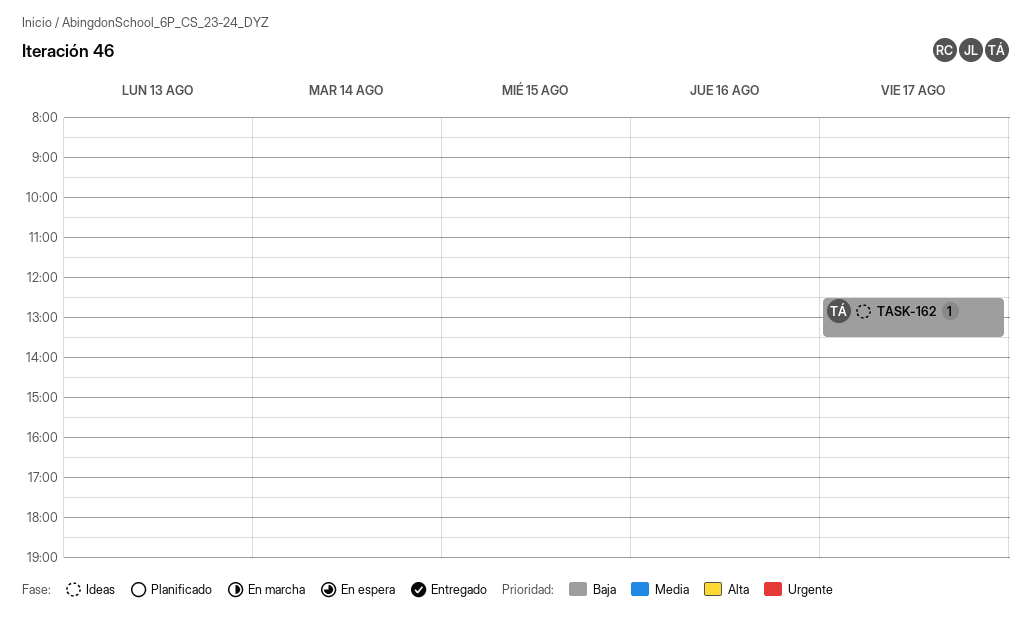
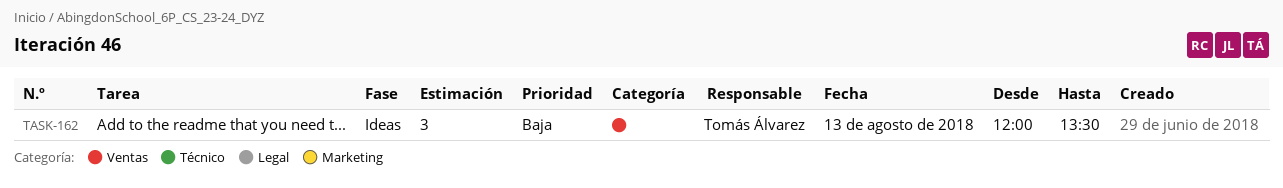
TASK-162, estimate: 1 -> 3
TASK-162, day: Aug 17 -> Aug 13
TASK-162, begins: 12:30 -> 12:00

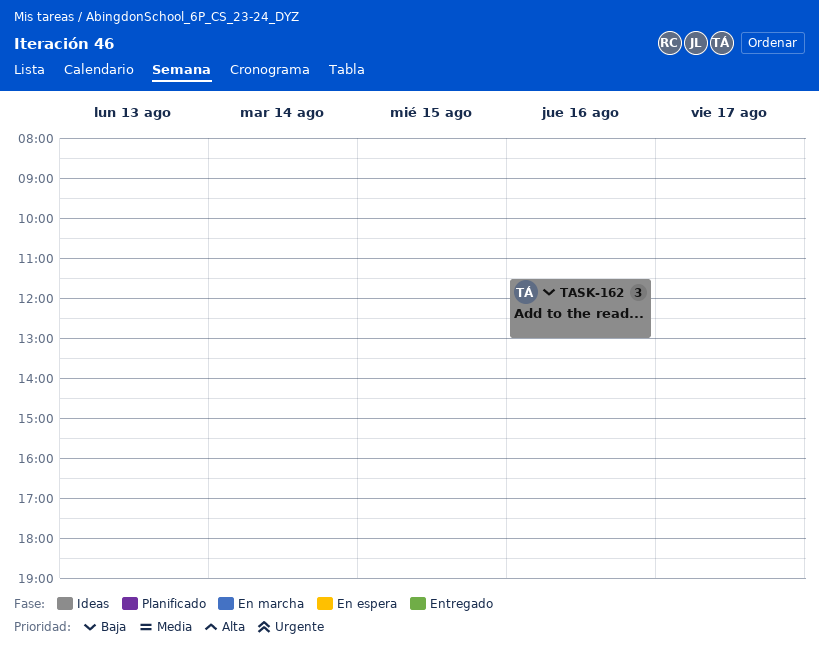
TASK-162, day: Aug 13 -> Aug 16
TASK-162, begins: 12:00 -> 11:30
TASK-162, ends: 13:30 -> 13:00

